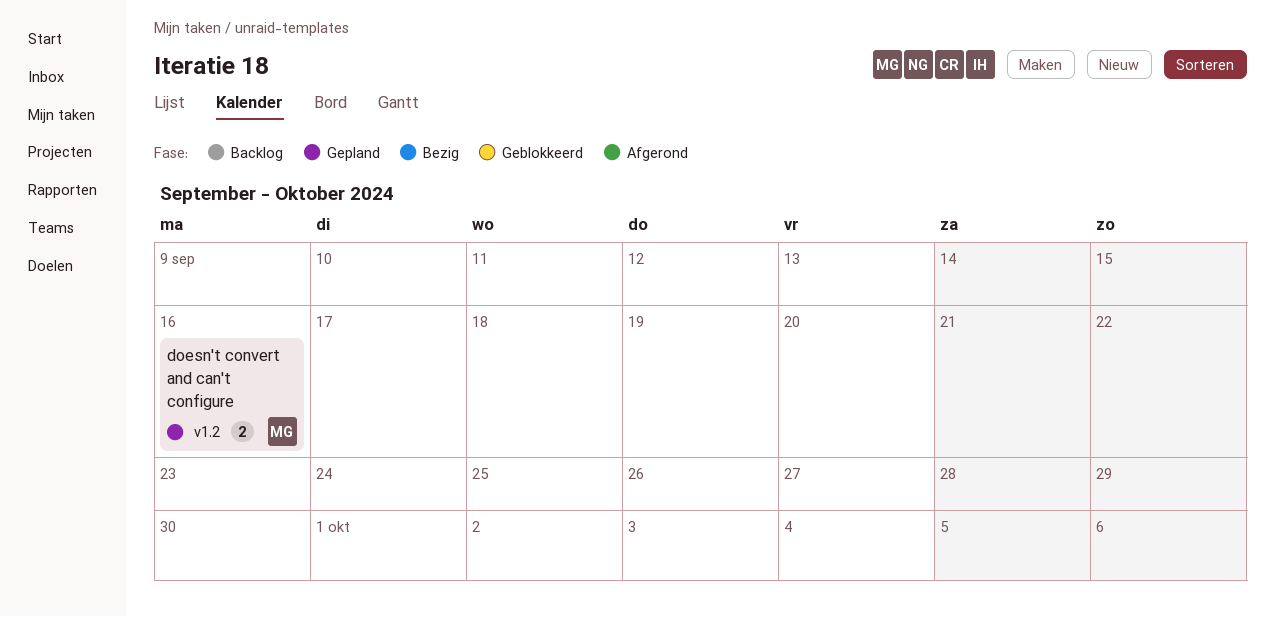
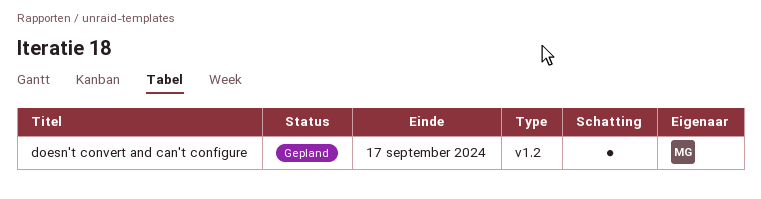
doesn't convert and can't configure, estimate: 2 -> 1
doesn't convert and can't configure, due: Sep 16 -> Sep 17

